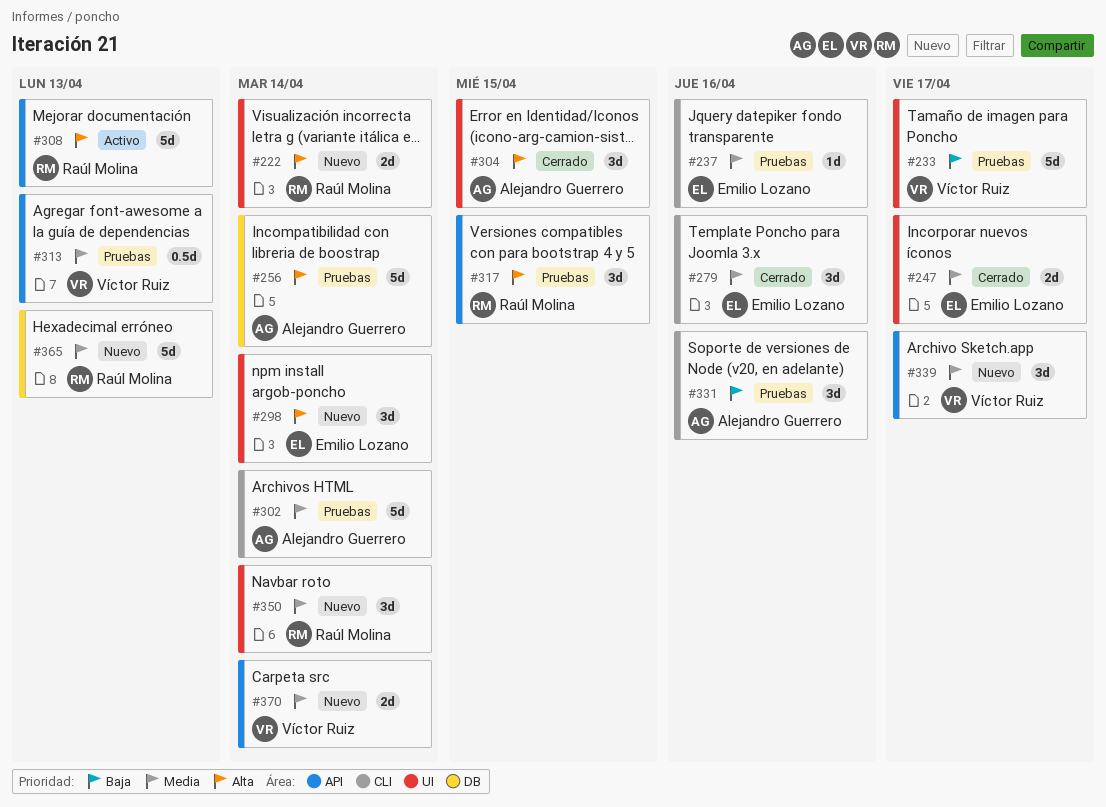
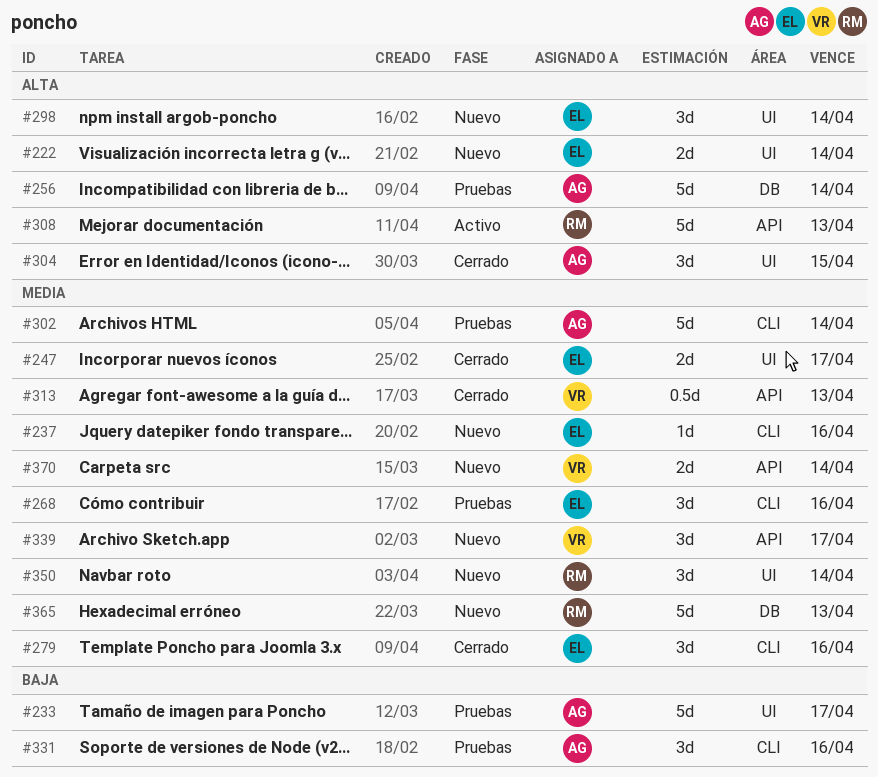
#222, owner: Raúl Molina -> Emilio Lozano
#233, owner: Víctor Ruiz -> Alejandro Guerrero
#237, status: Pruebas -> Nuevo
#268: none -> present
#313, status: Pruebas -> Cerrado
#317: present -> none

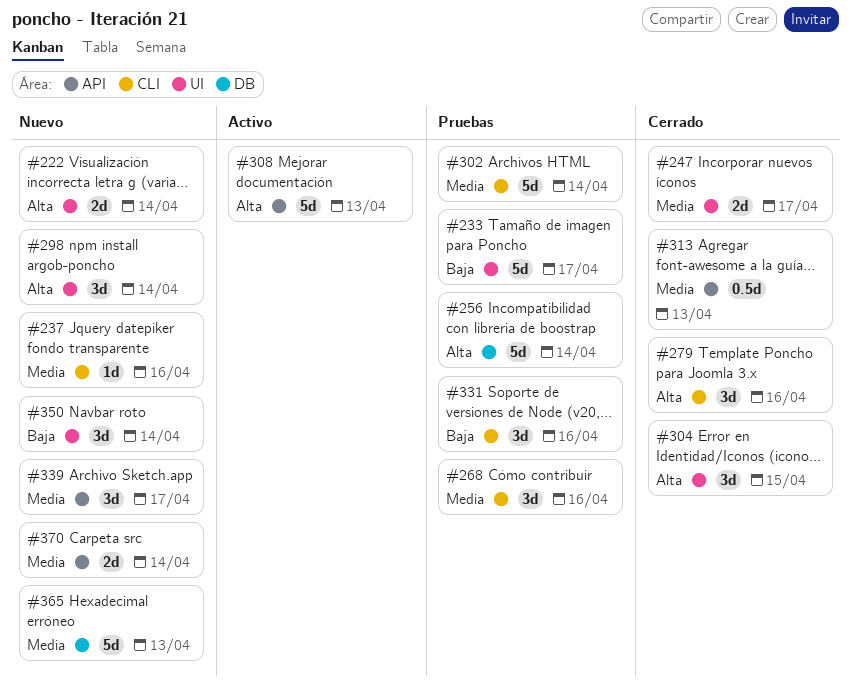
#279, priority: Media -> Alta
#350, priority: Media -> Baja

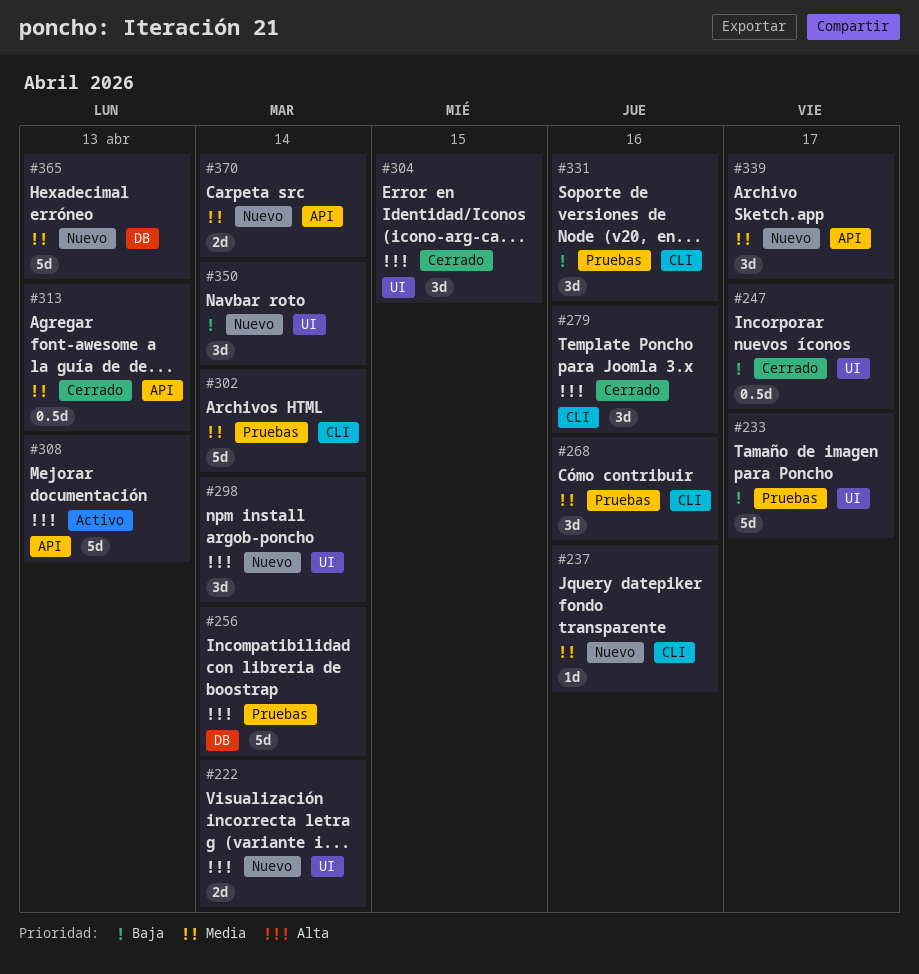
#247, priority: Media -> Baja
#247, estimate: 2d -> 0.5d

